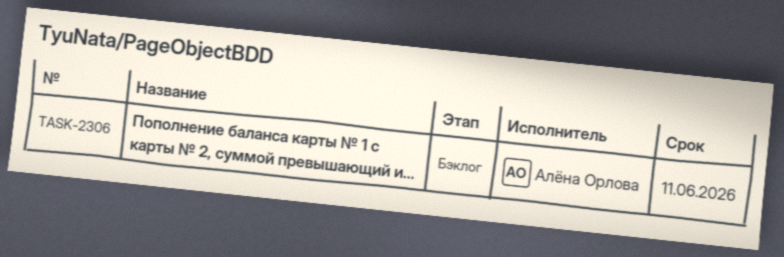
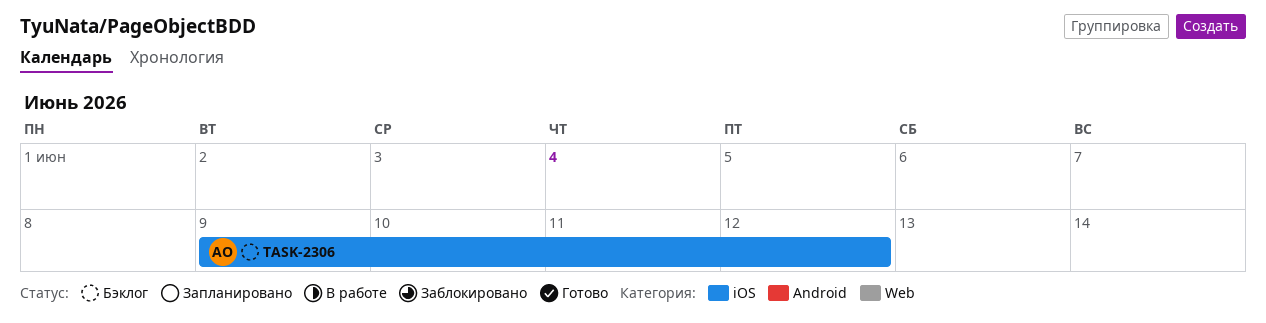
TASK-2306, due: Jun 11 -> Jun 12

